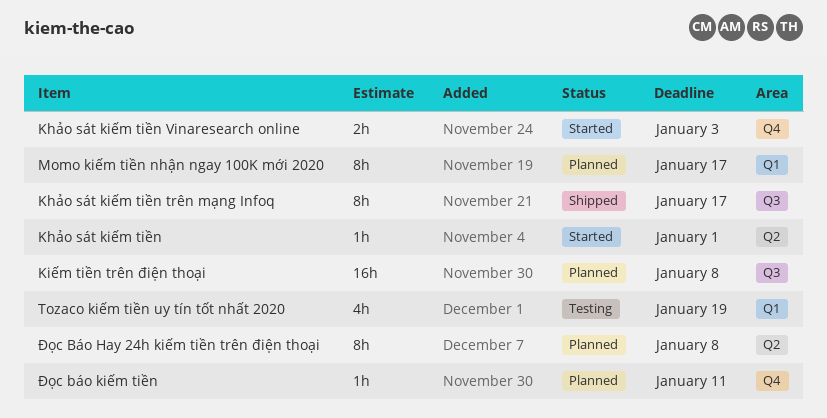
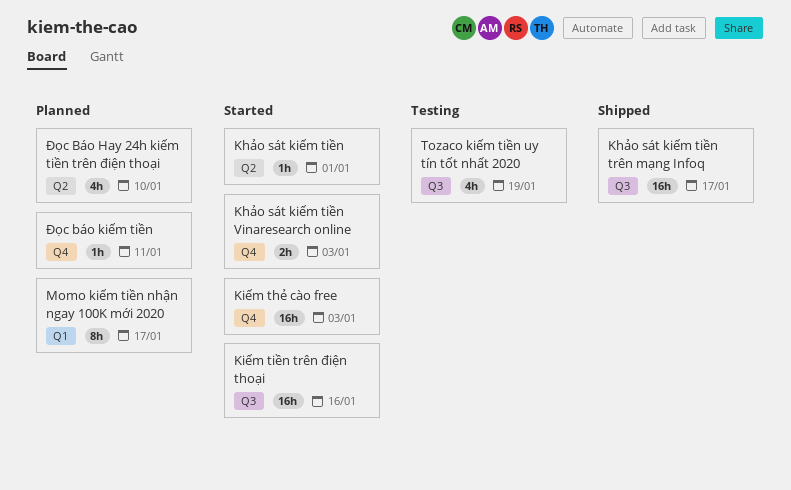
Khảo sát kiếm tiền trên mạng Infoq, estimate: 8h -> 16h
Kiếm thẻ cào free: none -> present
Kiếm tiền trên điện thoại, status: Planned -> Started
Kiếm tiền trên điện thoại, due: Jan 8 -> Jan 16
Tozaco kiếm tiền uy tín tốt nhất 2020, label: Q1 -> Q3
Đọc Báo Hay 24h kiếm tiền trên điện thoại, estimate: 8h -> 4h
Đọc Báo Hay 24h kiếm tiền trên điện thoại, due: Jan 8 -> Jan 10

